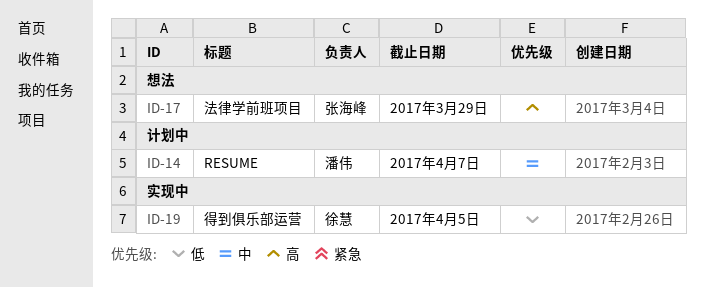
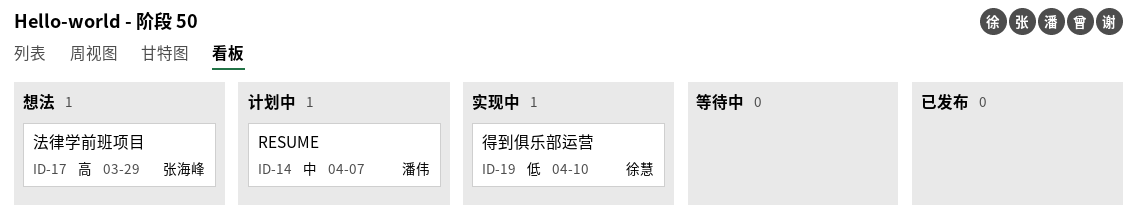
ID-19, due: Apr 5 -> Apr 10

